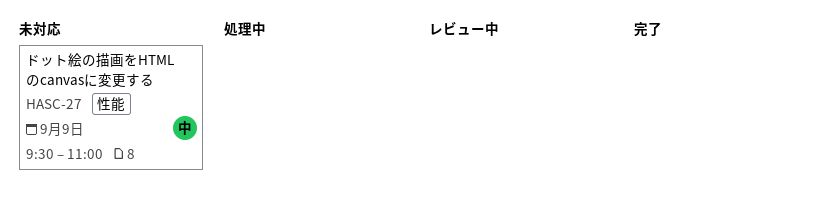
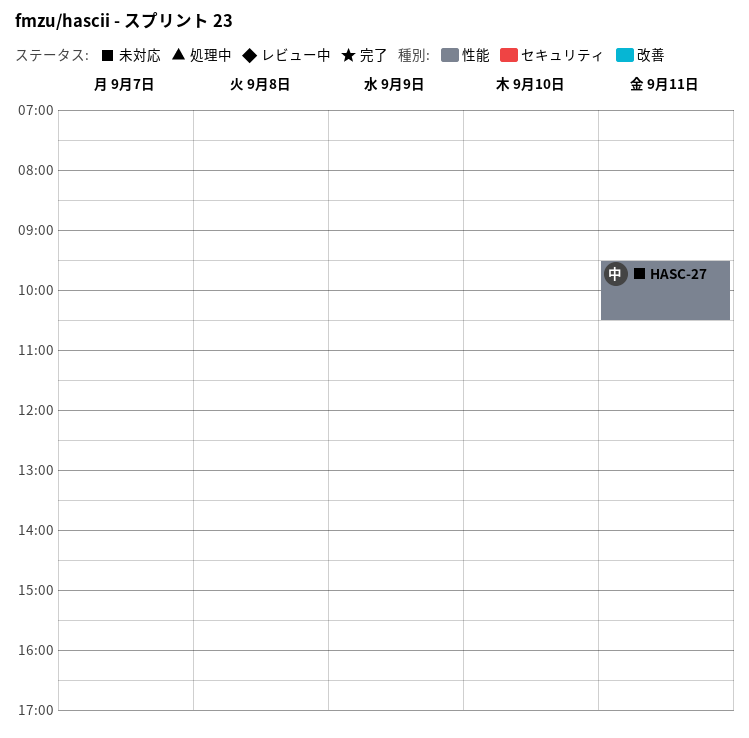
HASC-27, day: Sep 9 -> Sep 11
HASC-27, ends: 11:00 -> 10:30

